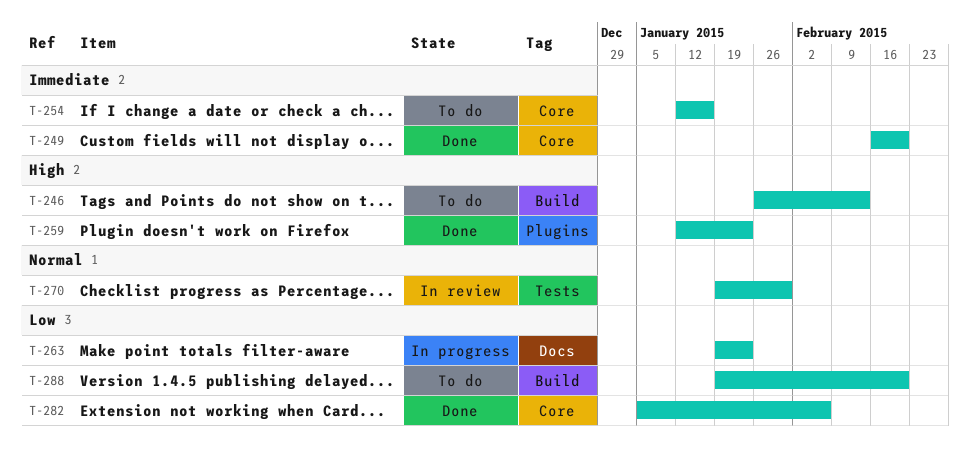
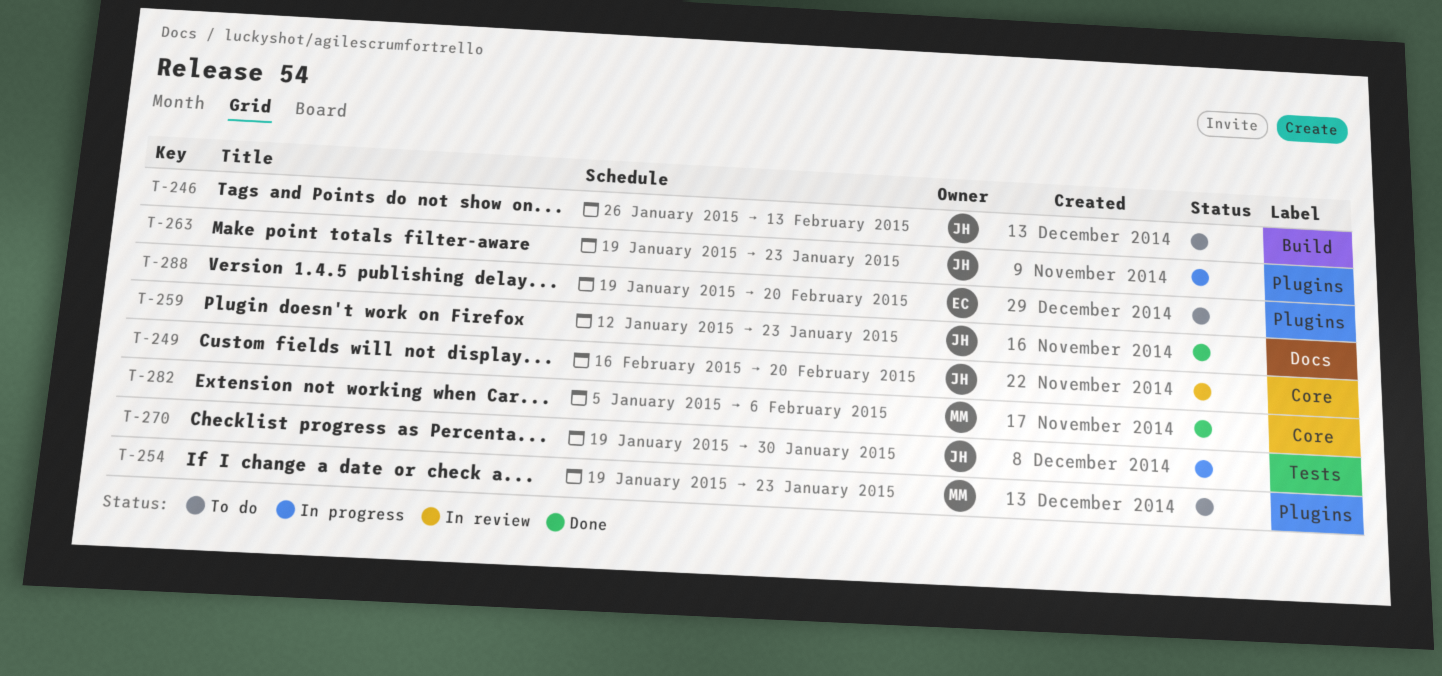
T-249, status: Done -> In review
T-254, label: Core -> Plugins
T-254, start: Jan 12 -> Jan 19
T-254, due: Jan 16 -> Jan 23
T-259, label: Plugins -> Docs
T-263, label: Docs -> Plugins
T-270, status: In review -> In progress
T-288, label: Build -> Plugins

